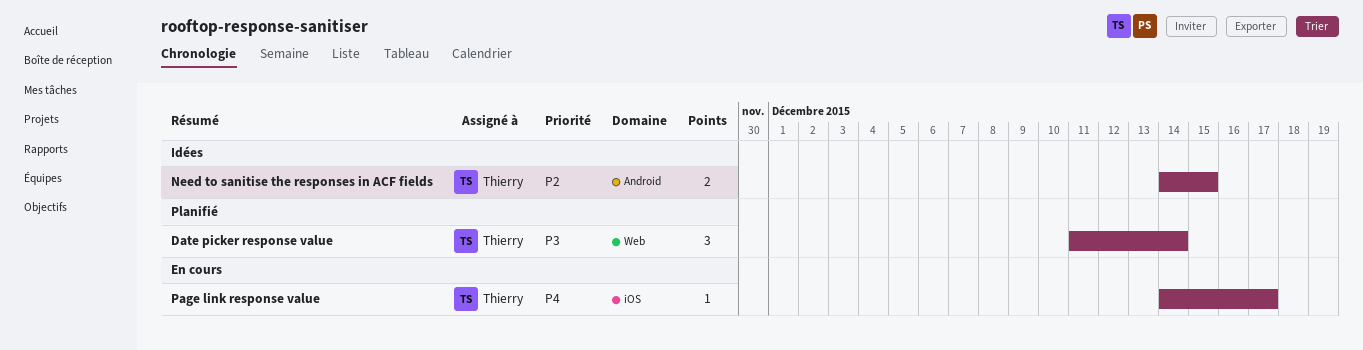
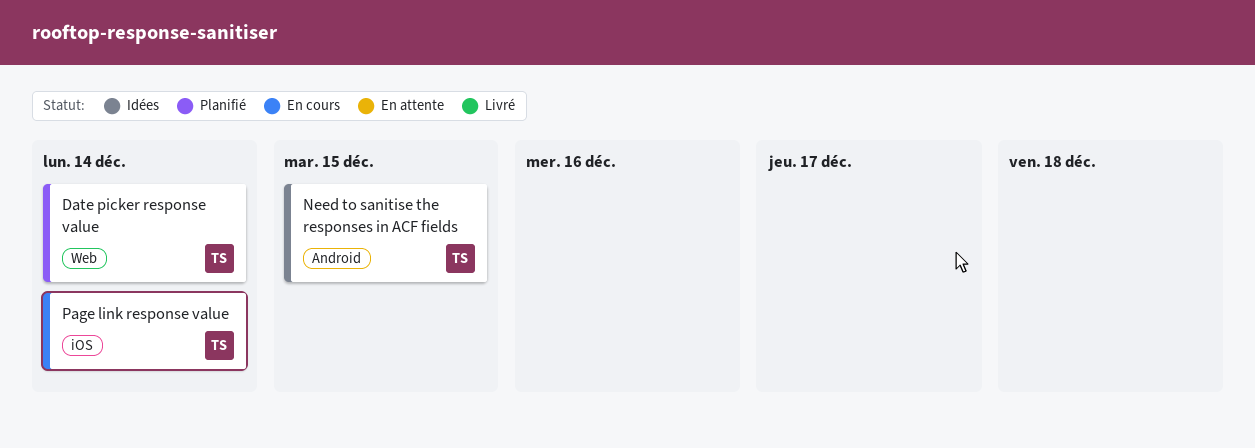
Page link response value, due: Dec 17 -> Dec 14

